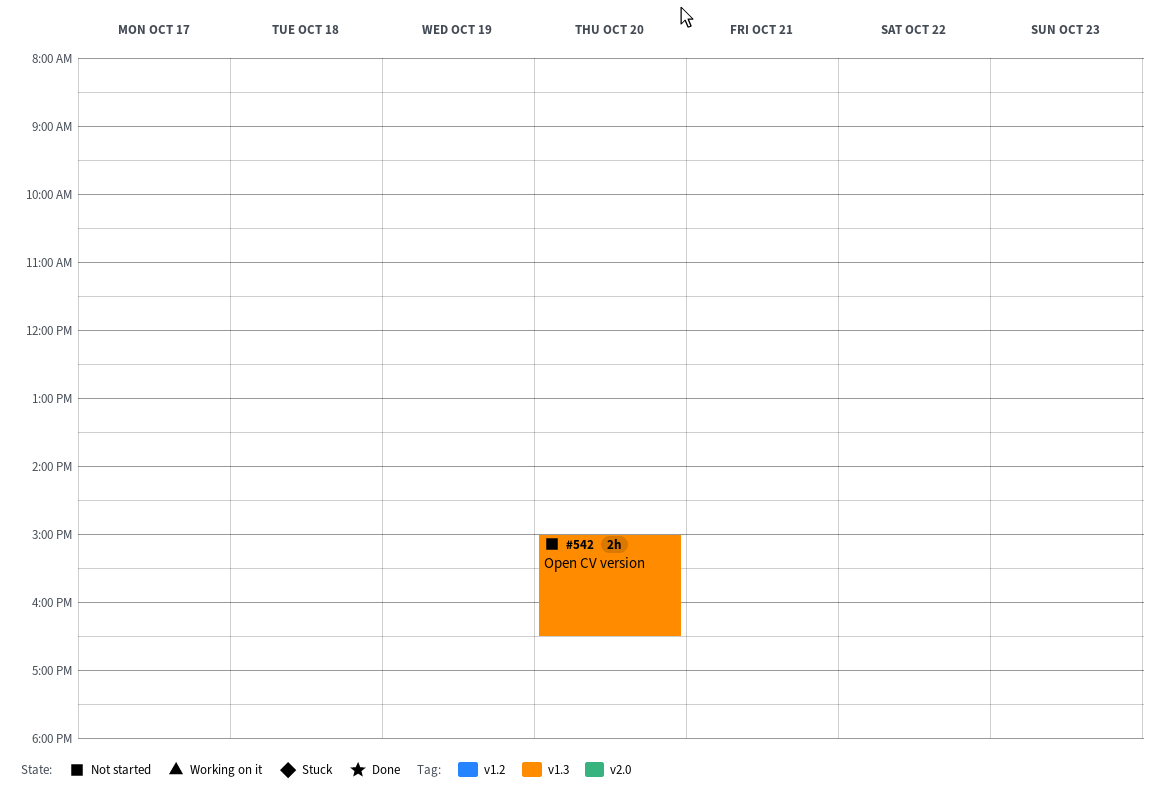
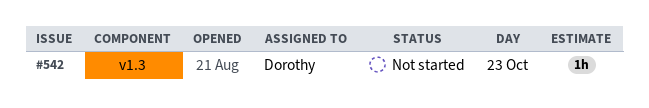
#542, estimate: 2h -> 1h
#542, day: Oct 20 -> Oct 23

